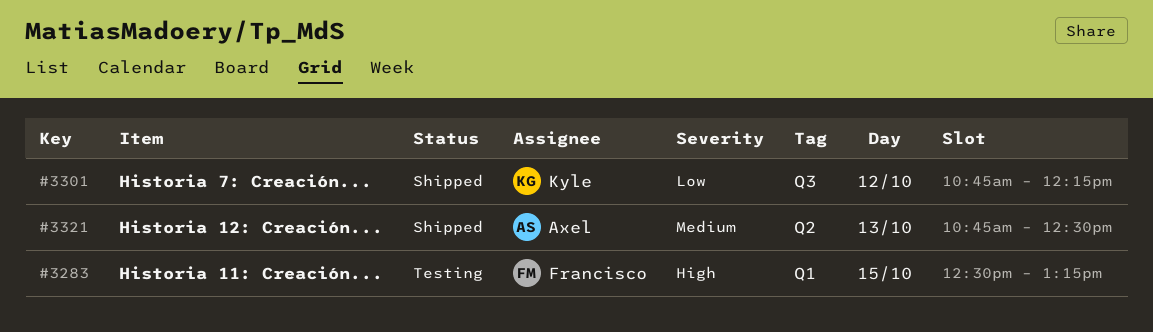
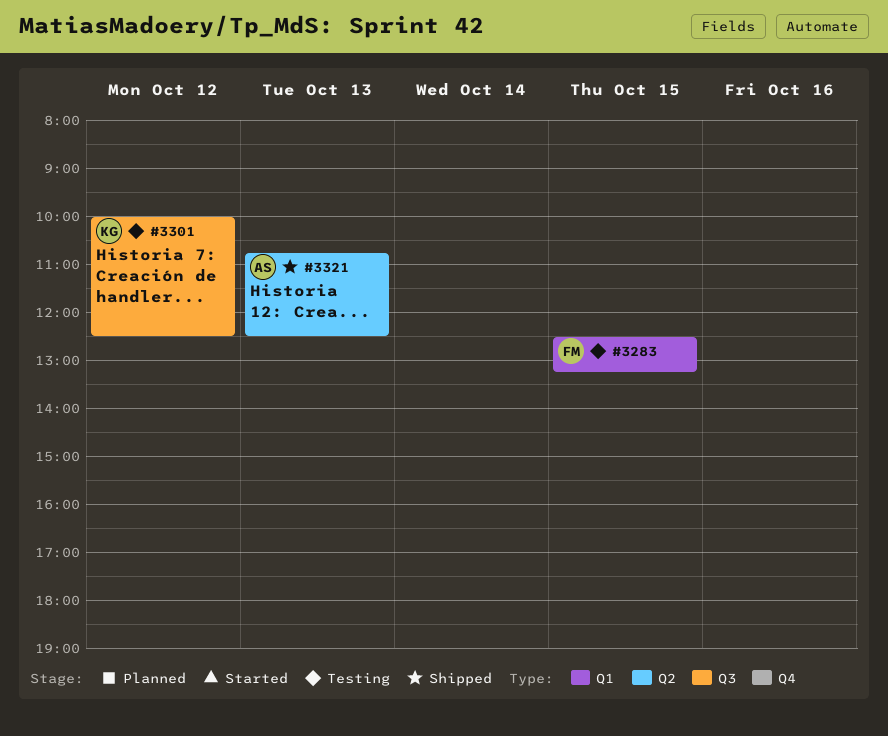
#3301, status: Shipped -> Testing
#3301, begins: 10:45 -> 10:00
#3301, ends: 12:15 -> 12:30

